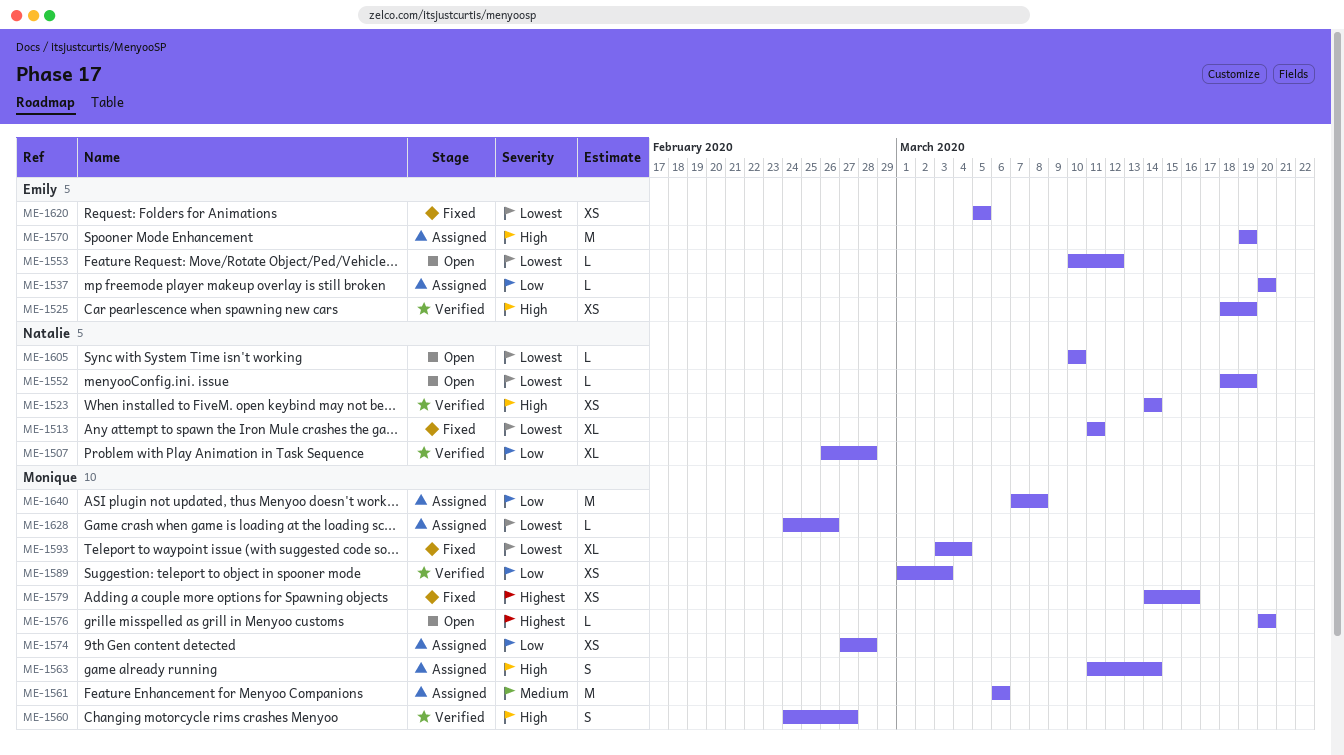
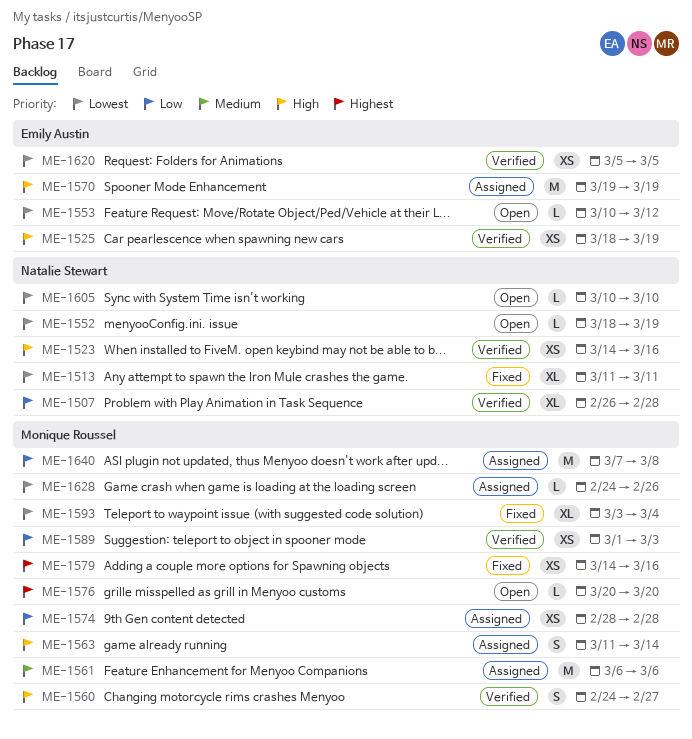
ME-1523, due: Mar 14 -> Mar 16
ME-1537: present -> none
ME-1574, start: Feb 27 -> Feb 28
ME-1620, status: Fixed -> Verified

